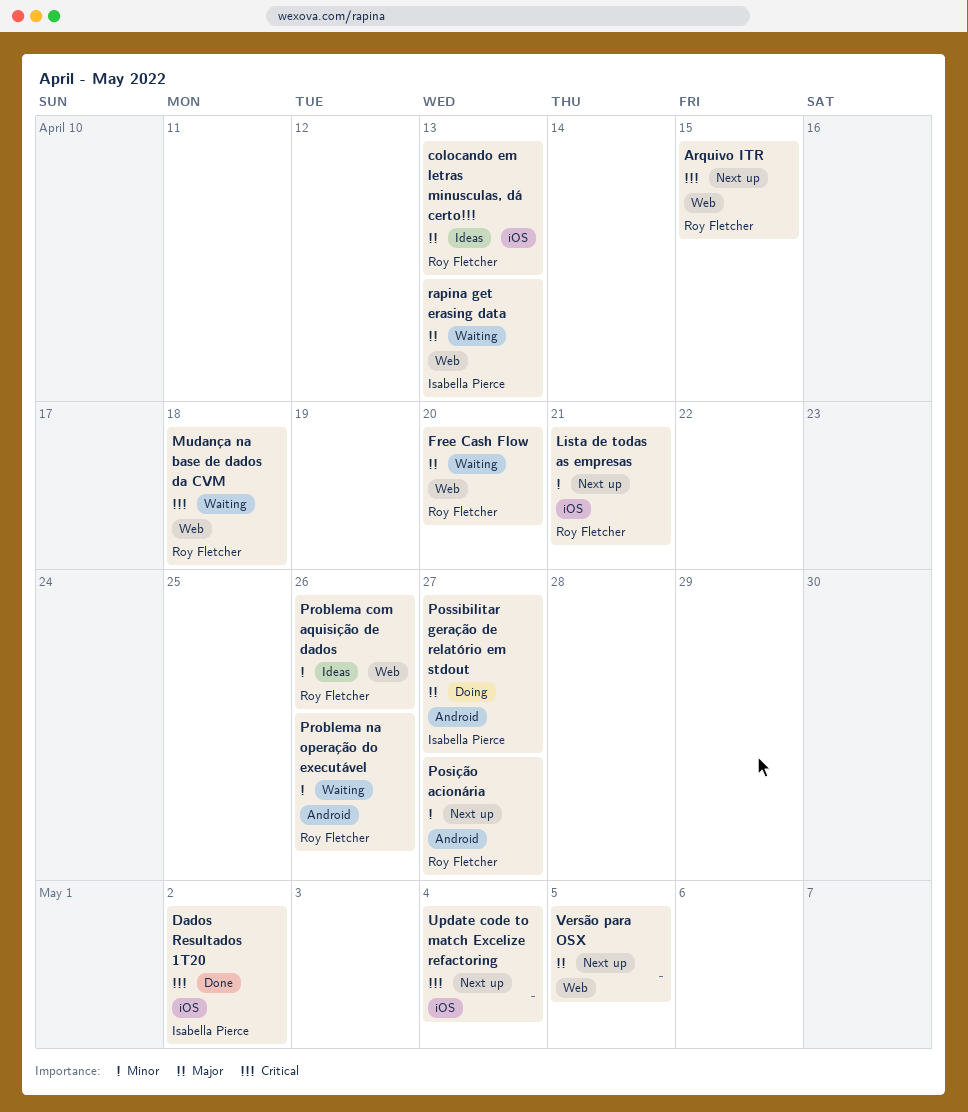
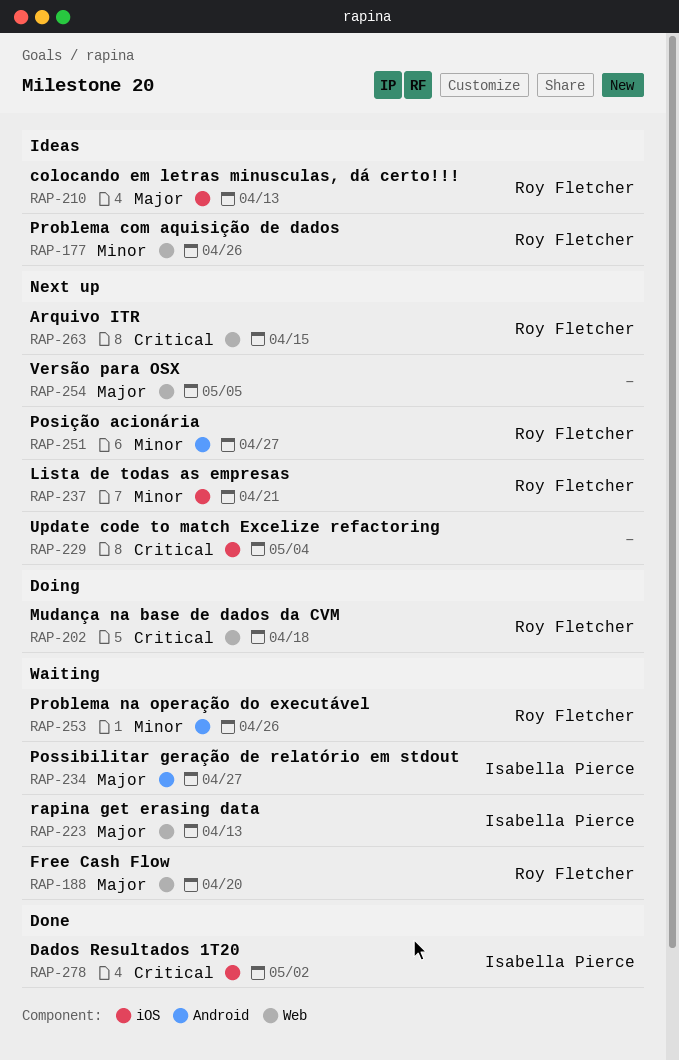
Mudança na base de dados da CVM, status: Waiting -> Doing
Possibilitar geração de relatório em stdout, status: Doing -> Waiting

